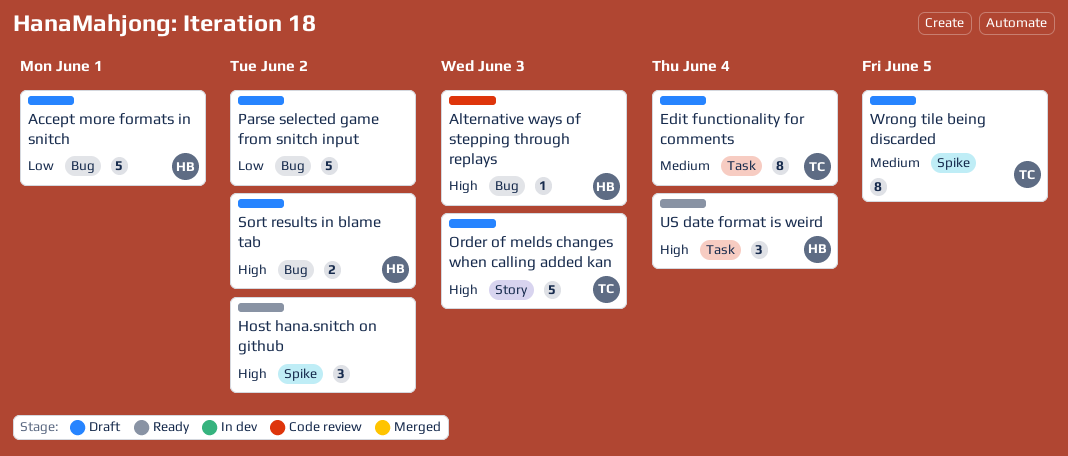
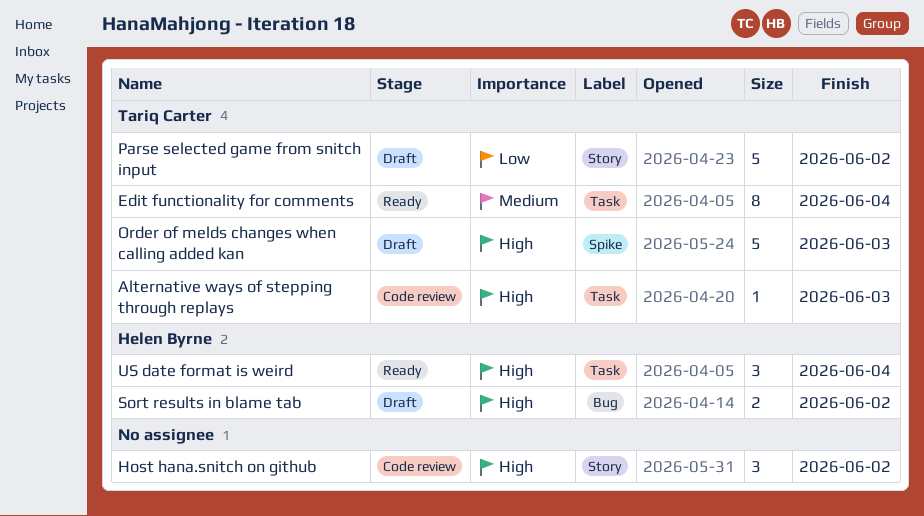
Accept more formats in snitch: present -> none
Alternative ways of stepping through replays, owner: Helen Byrne -> Tariq Carter
Alternative ways of stepping through replays, label: Bug -> Task
Edit functionality for comments, status: Draft -> Ready
Host hana.snitch on github, status: Ready -> Code review
Host hana.snitch on github, label: Spike -> Story
Order of melds changes when calling added kan, label: Story -> Spike
Parse selected game from snitch input, owner: none -> Tariq Carter
Parse selected game from snitch input, label: Bug -> Story
Wrong tile being discarded: present -> none

